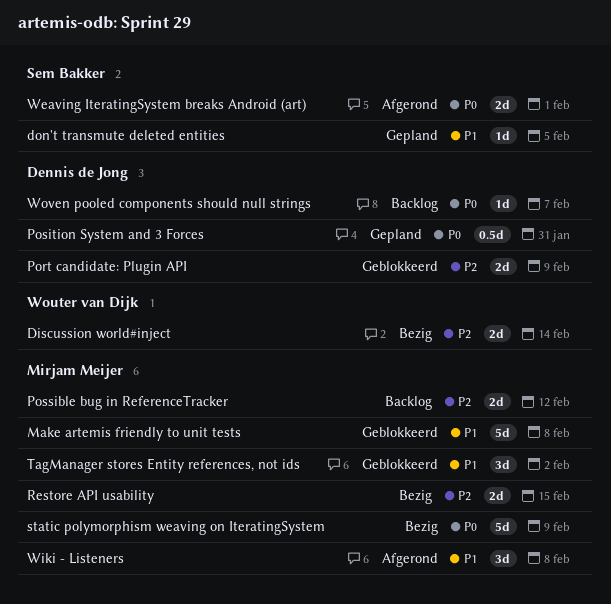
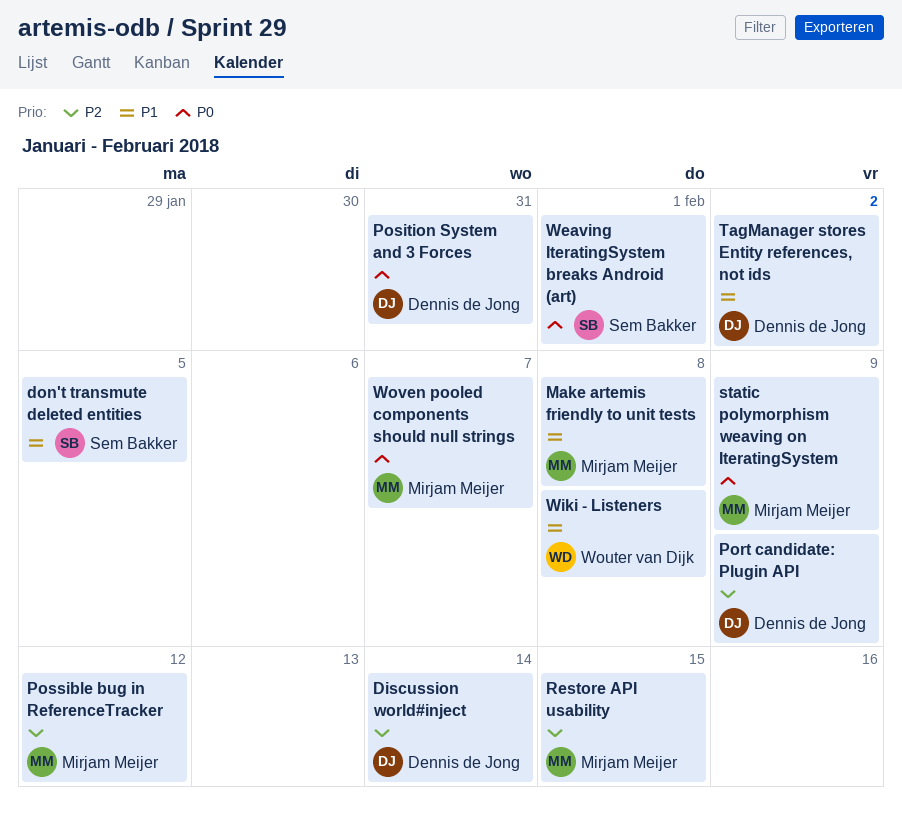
Discussion world#inject, owner: Wouter van Dijk -> Dennis de Jong
TagManager stores Entity references, not ids, owner: Mirjam Meijer -> Dennis de Jong
Wiki - Listeners, owner: Mirjam Meijer -> Wouter van Dijk
Woven pooled components should null strings, owner: Dennis de Jong -> Mirjam Meijer

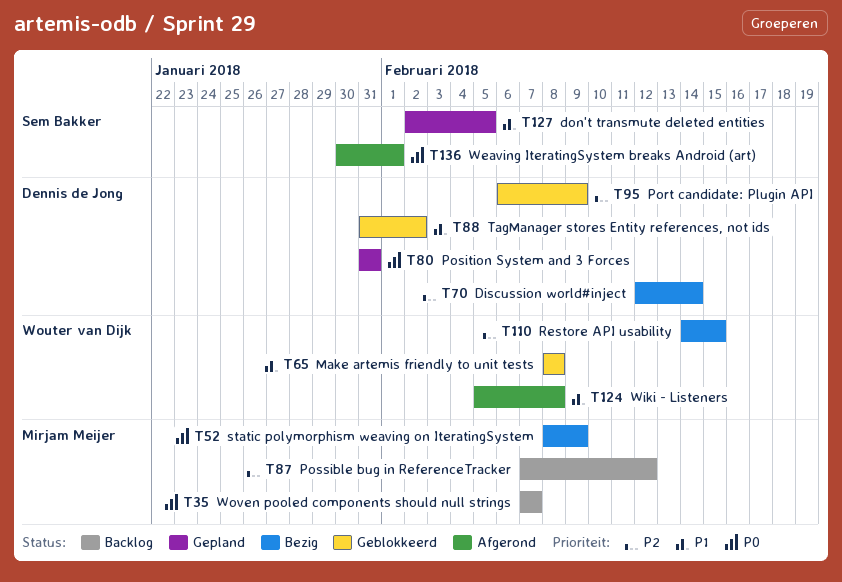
Make artemis friendly to unit tests, owner: Mirjam Meijer -> Wouter van Dijk
Restore API usability, owner: Mirjam Meijer -> Wouter van Dijk

